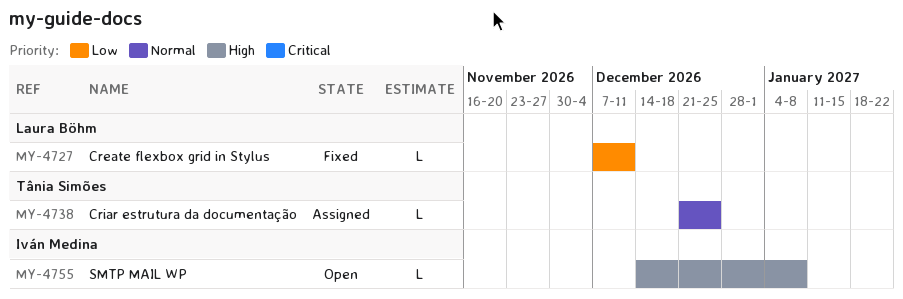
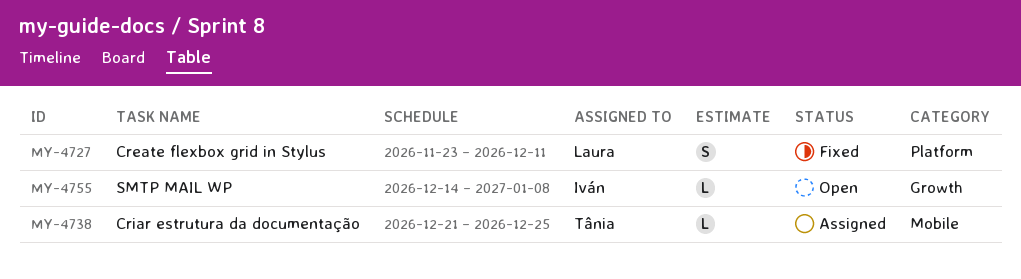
MY-4727, estimate: L -> S
MY-4727, start: Dec 7 -> Nov 23

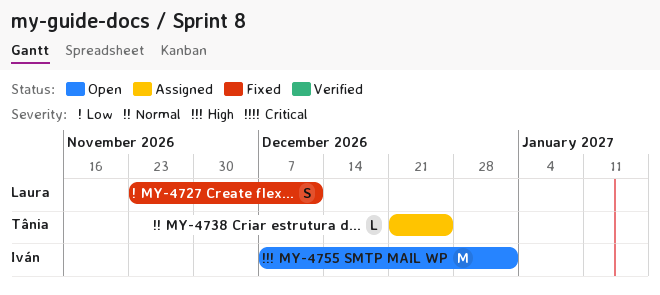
MY-4755, estimate: L -> M
MY-4755, start: Dec 14 -> Dec 7
MY-4755, due: Jan 8 -> Jan 1

